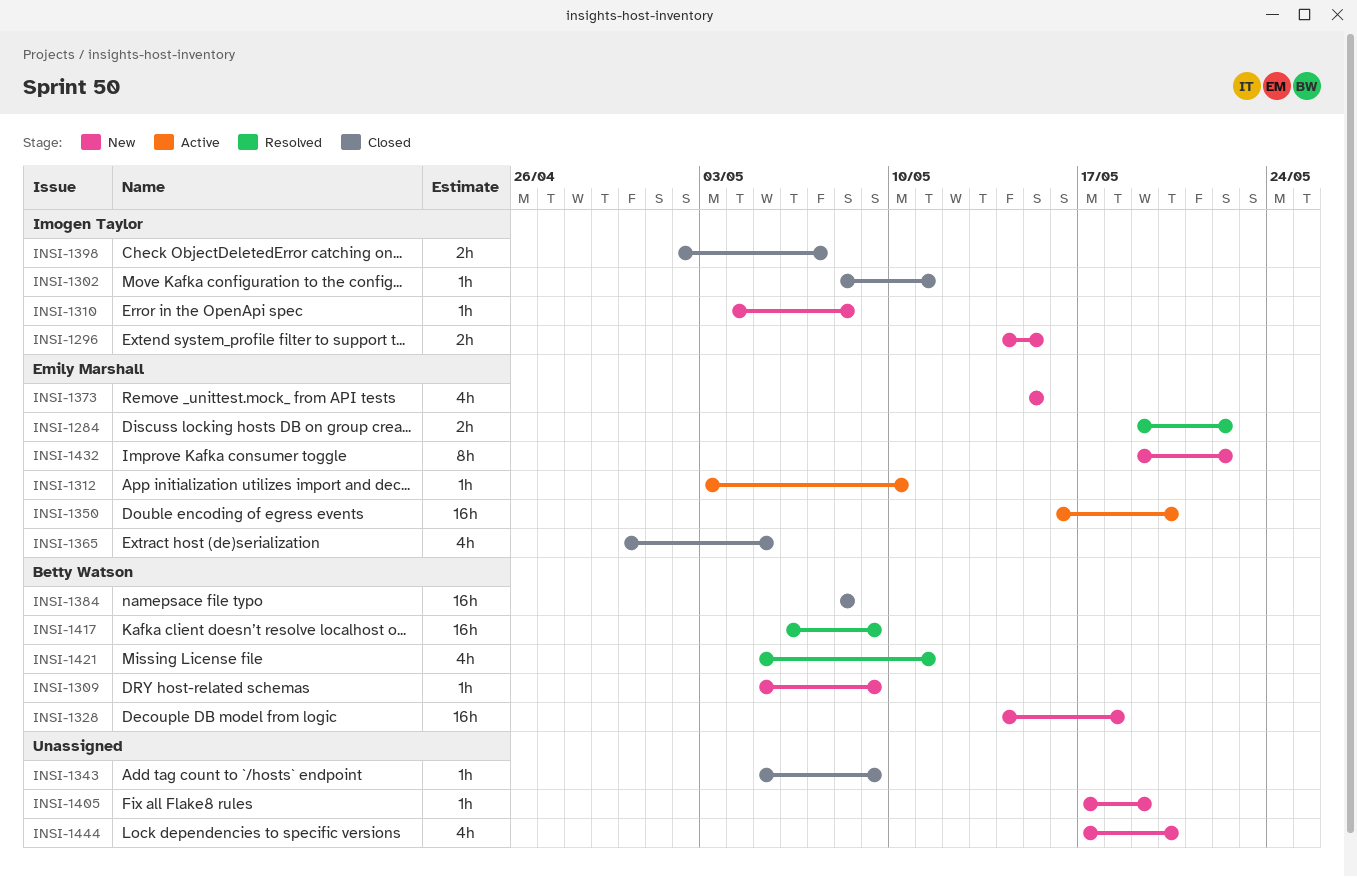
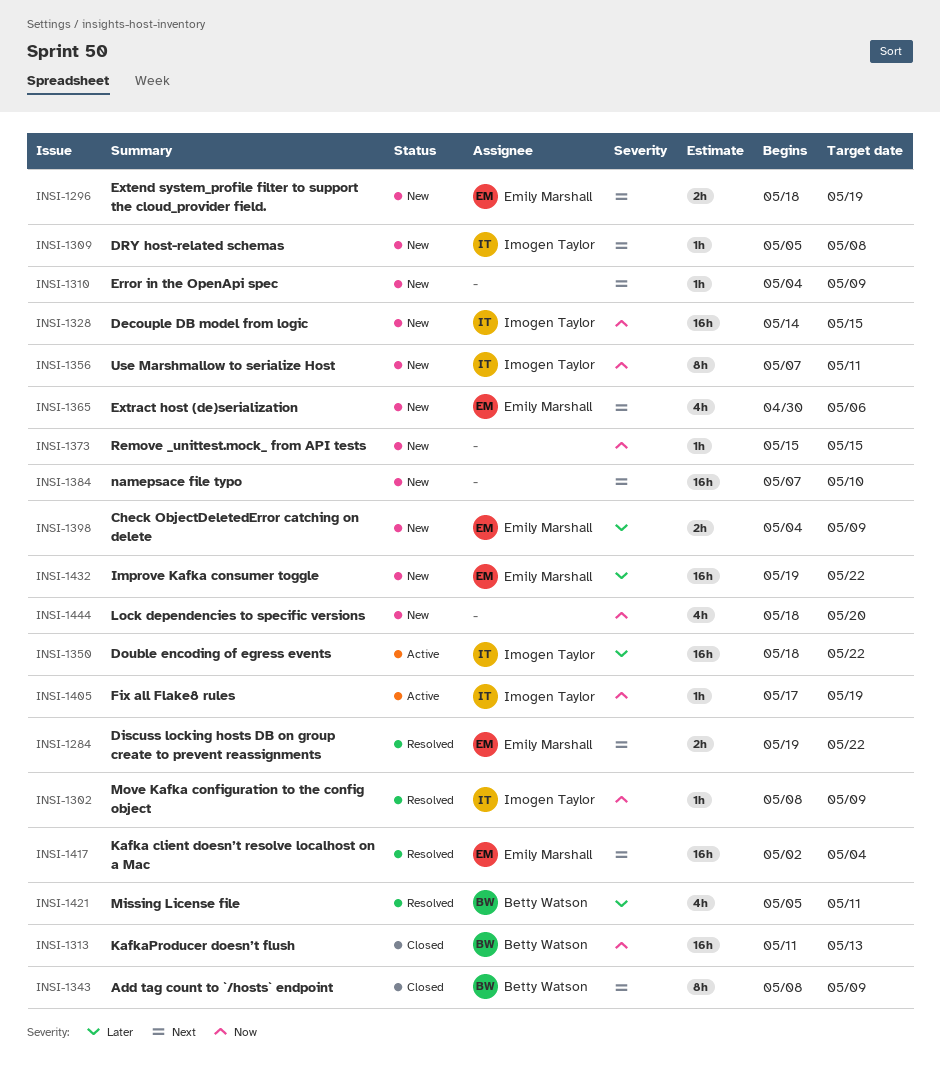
INSI-1296, owner: Imogen Taylor -> Emily Marshall
INSI-1296, start: May 14 -> May 18
INSI-1296, due: May 15 -> May 19
INSI-1302, status: Closed -> Resolved
INSI-1302, due: May 11 -> May 9
INSI-1309, owner: Betty Watson -> Imogen Taylor
INSI-1309, due: May 9 -> May 8
INSI-1310, owner: Imogen Taylor -> none
INSI-1310, due: May 8 -> May 9
INSI-1312: present -> none
INSI-1313: none -> present
INSI-1328, owner: Betty Watson -> Imogen Taylor
INSI-1328, due: May 18 -> May 15
INSI-1343, owner: none -> Betty Watson
INSI-1343, estimate: 1h -> 8h
INSI-1343, start: May 5 -> May 8
INSI-1350, owner: Emily Marshall -> Imogen Taylor
INSI-1350, start: May 16 -> May 18
INSI-1350, due: May 20 -> May 22
INSI-1356: none -> present
INSI-1365, status: Closed -> New
INSI-1365, due: May 5 -> May 6
INSI-1373, owner: Emily Marshall -> none
INSI-1373, estimate: 4h -> 1h
INSI-1384, status: Closed -> New
INSI-1384, owner: Betty Watson -> none
INSI-1384, start: May 8 -> May 7
INSI-1384, due: May 8 -> May 10
INSI-1398, status: Closed -> New
INSI-1398, owner: Imogen Taylor -> Emily Marshall
INSI-1398, start: May 2 -> May 4
INSI-1398, due: May 7 -> May 9
INSI-1405, status: New -> Active
INSI-1405, owner: none -> Imogen Taylor
INSI-1417, owner: Betty Watson -> Emily Marshall
INSI-1417, start: May 6 -> May 2
INSI-1417, due: May 9 -> May 4
INSI-1432, estimate: 8h -> 16h
INSI-1444, start: May 17 -> May 18

